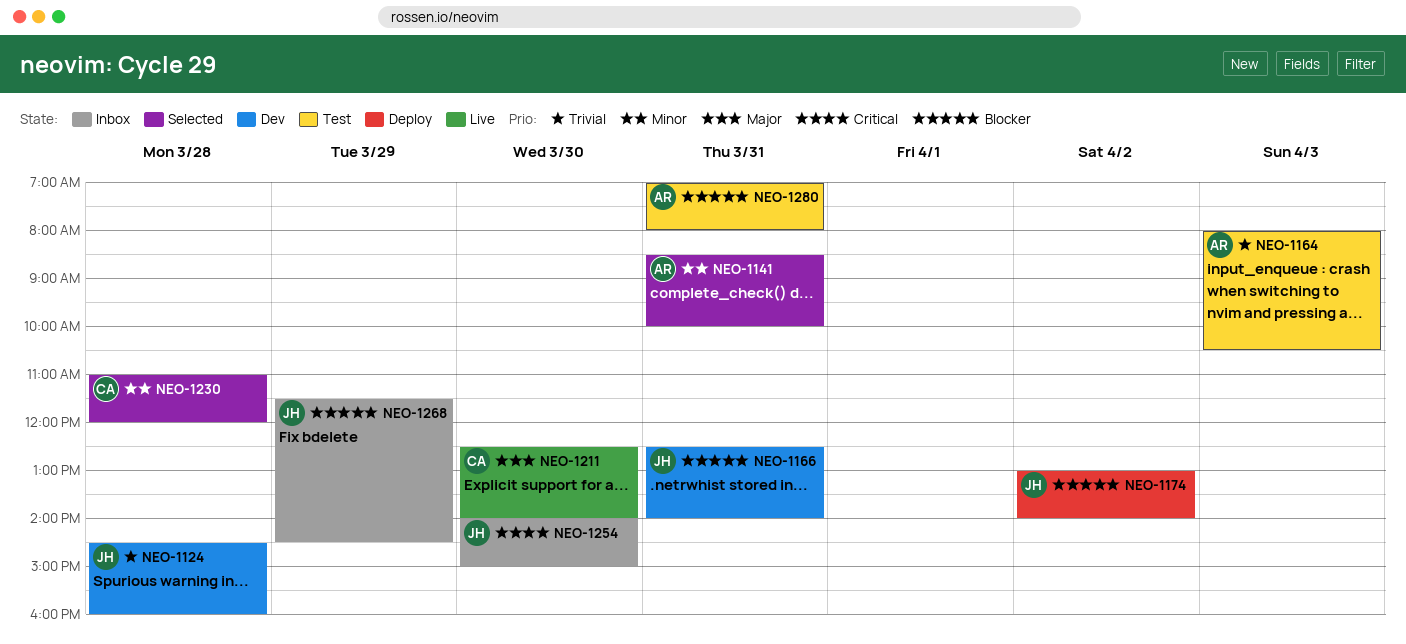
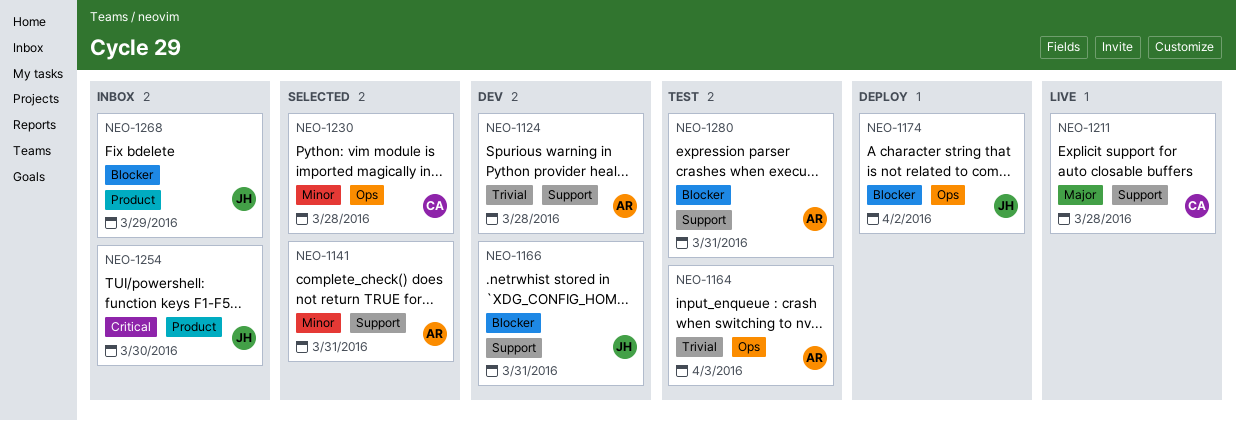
NEO-1124, owner: JH -> AR
NEO-1211, day: Mar 30 -> Mar 28

